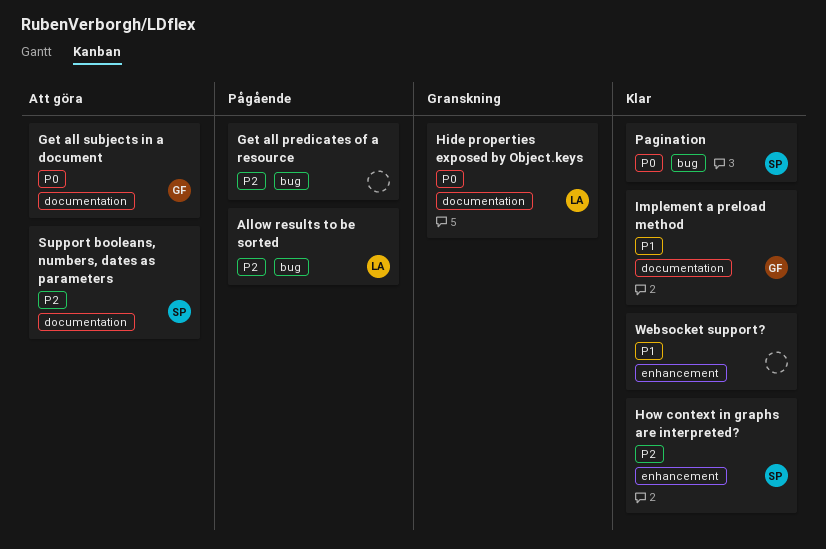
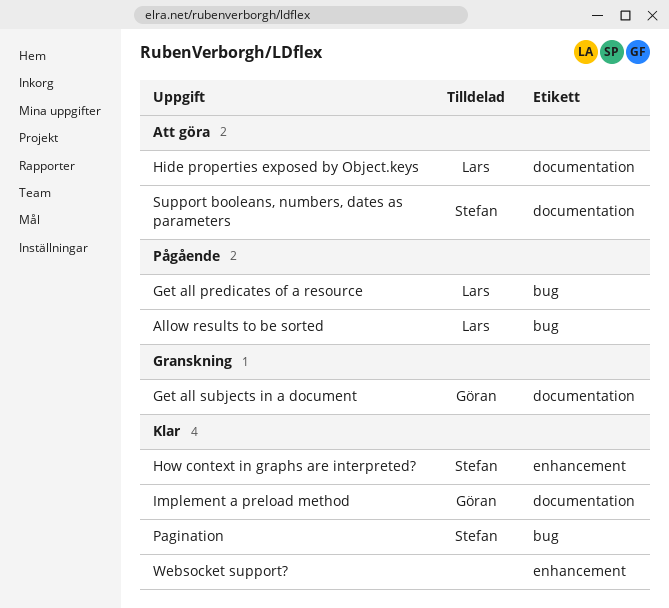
Get all predicates of a resource, owner: none -> Lars
Get all subjects in a document, status: Att göra -> Granskning
Hide properties exposed by Object.keys, status: Granskning -> Att göra

